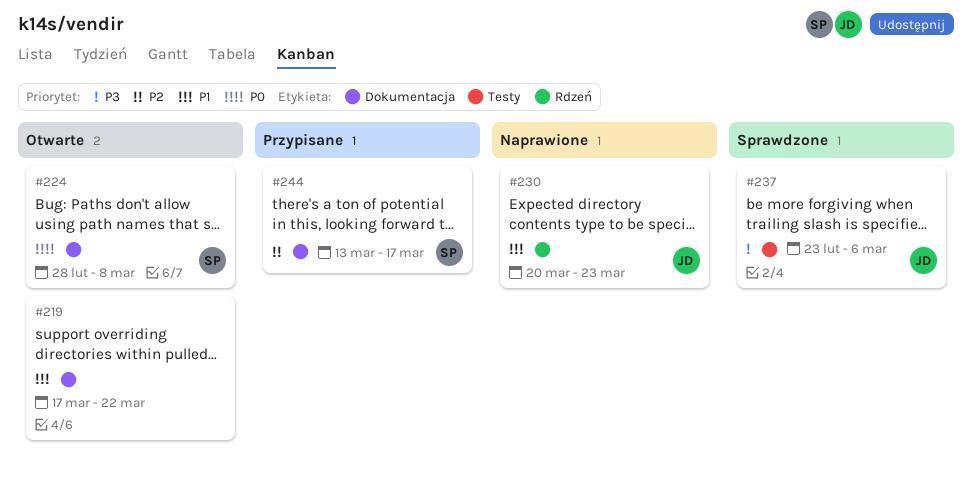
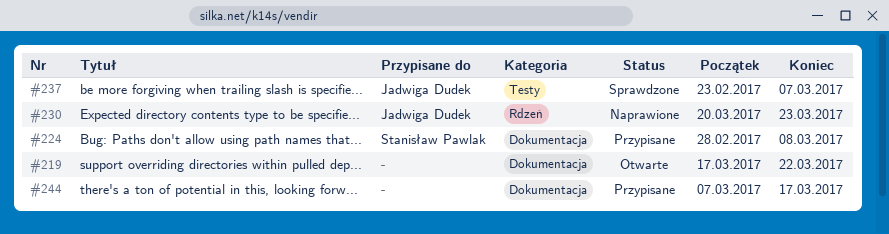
#224, status: Otwarte -> Przypisane
#237, due: Mar 6 -> Mar 7
#244, owner: Stanisław Pawlak -> none
#244, start: Mar 13 -> Mar 7

